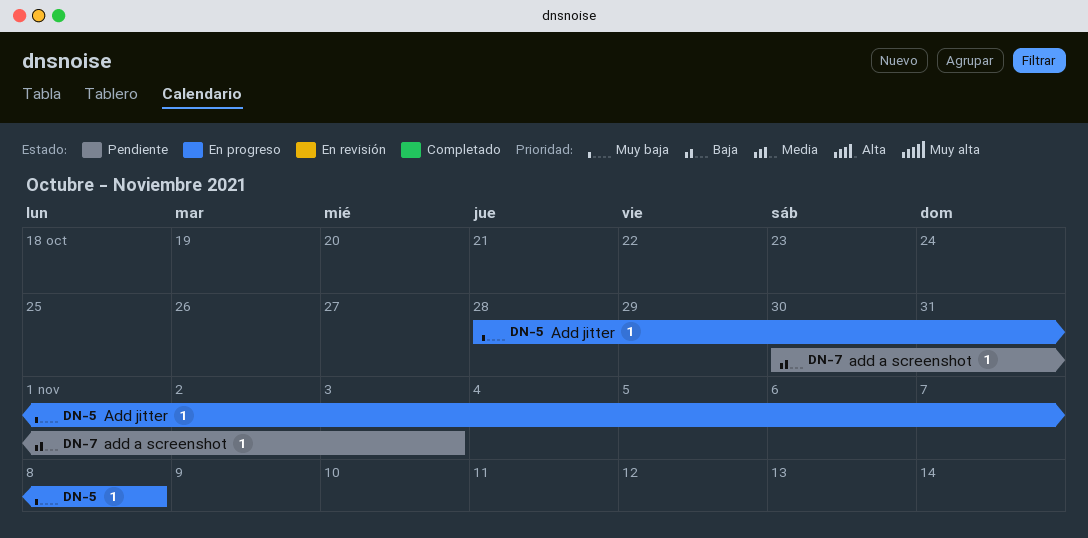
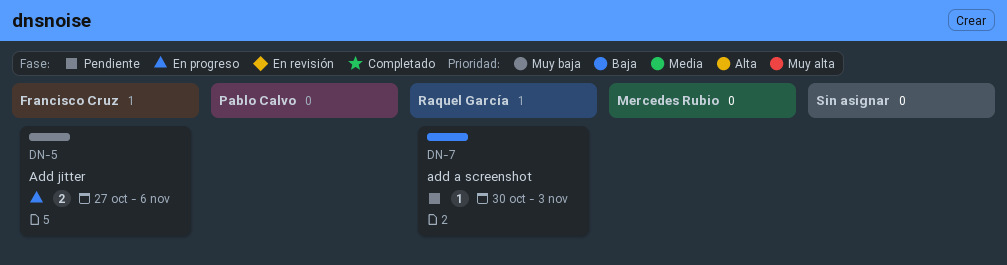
DN-5, estimate: 1 -> 2
DN-5, start: Oct 28 -> Oct 27
DN-5, due: Nov 8 -> Nov 6

